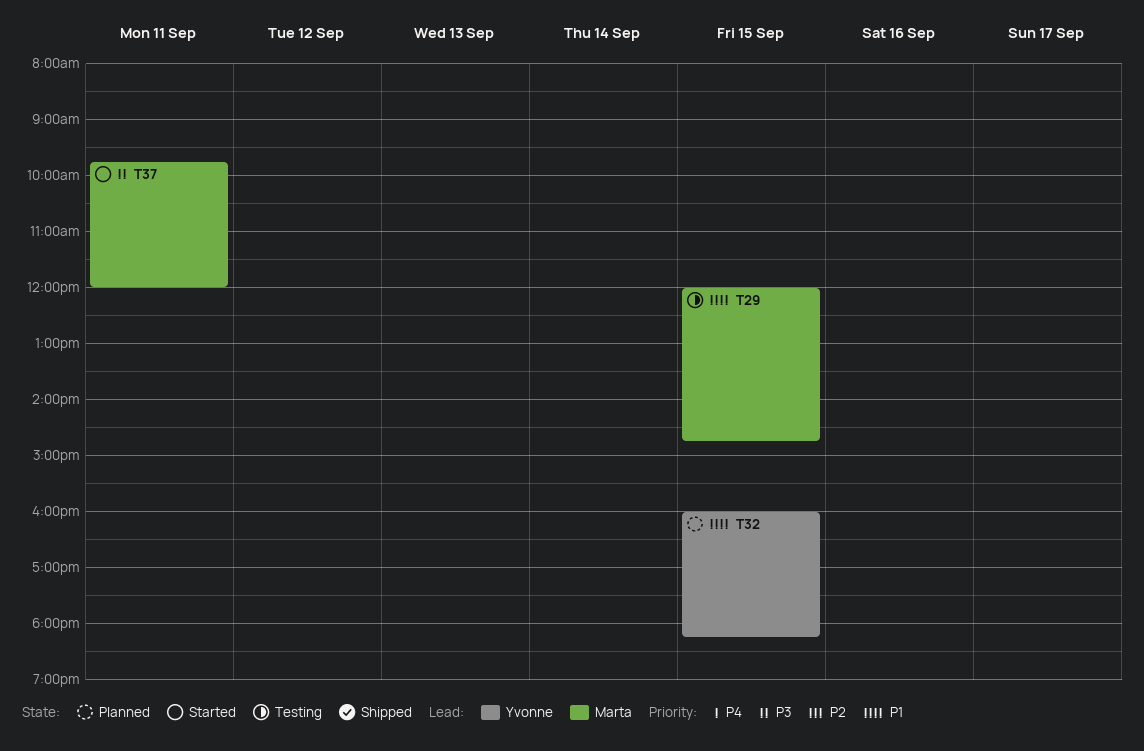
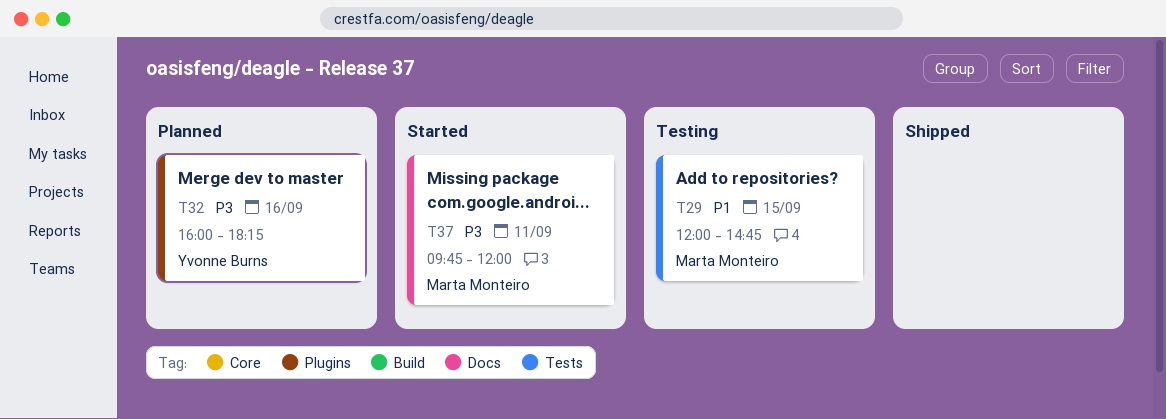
T32, priority: P1 -> P3
T32, day: Sep 15 -> Sep 16

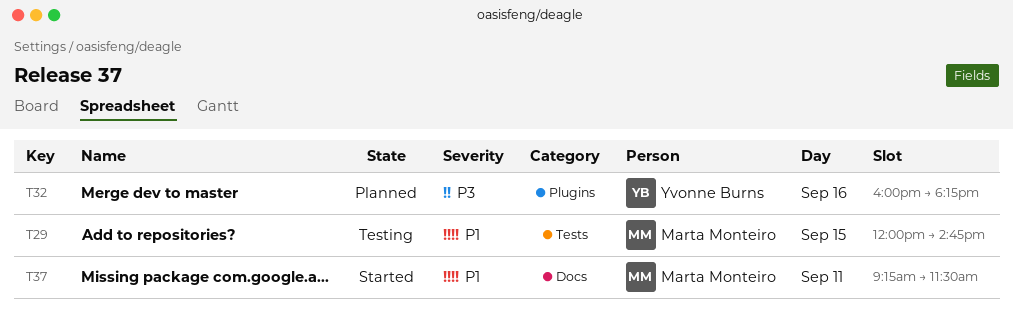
T37, priority: P3 -> P1
T37, begins: 09:45 -> 09:15
T37, ends: 12:00 -> 11:30

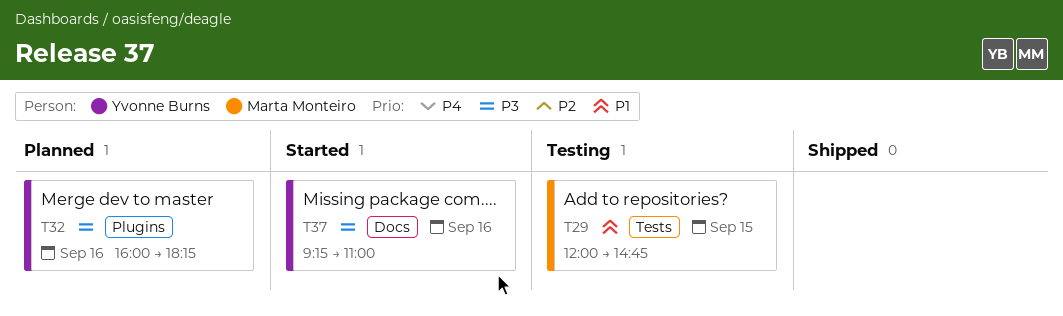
T37, owner: Marta Monteiro -> Yvonne Burns
T37, priority: P1 -> P3
T37, day: Sep 11 -> Sep 16
T37, ends: 11:30 -> 11:00

